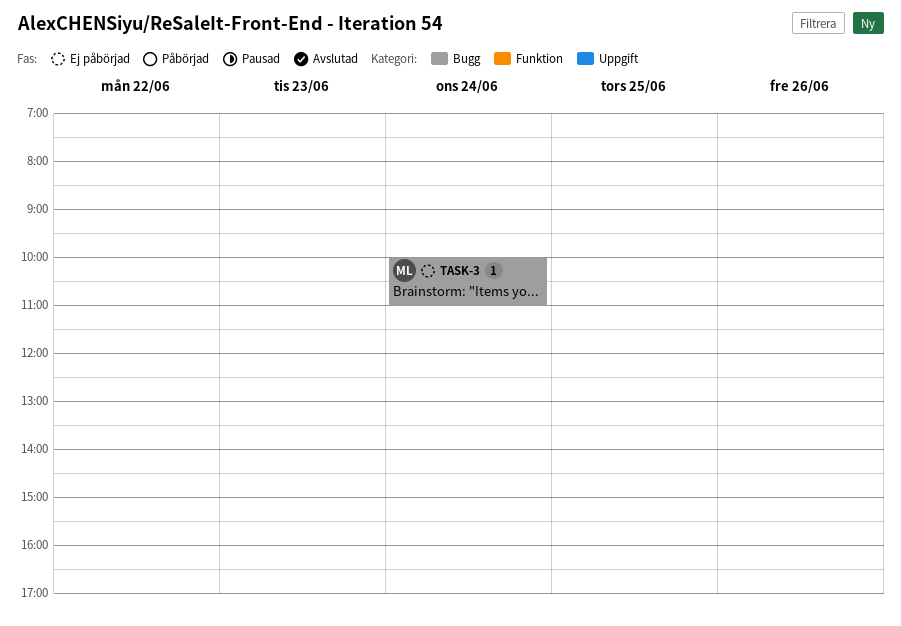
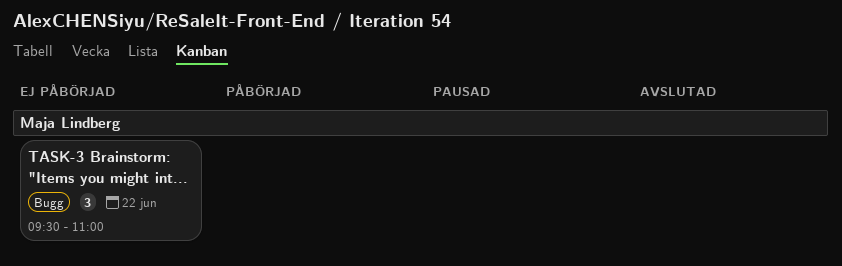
TASK-3, estimate: 1 -> 3
TASK-3, day: Jun 24 -> Jun 22
TASK-3, begins: 10:00 -> 09:30

